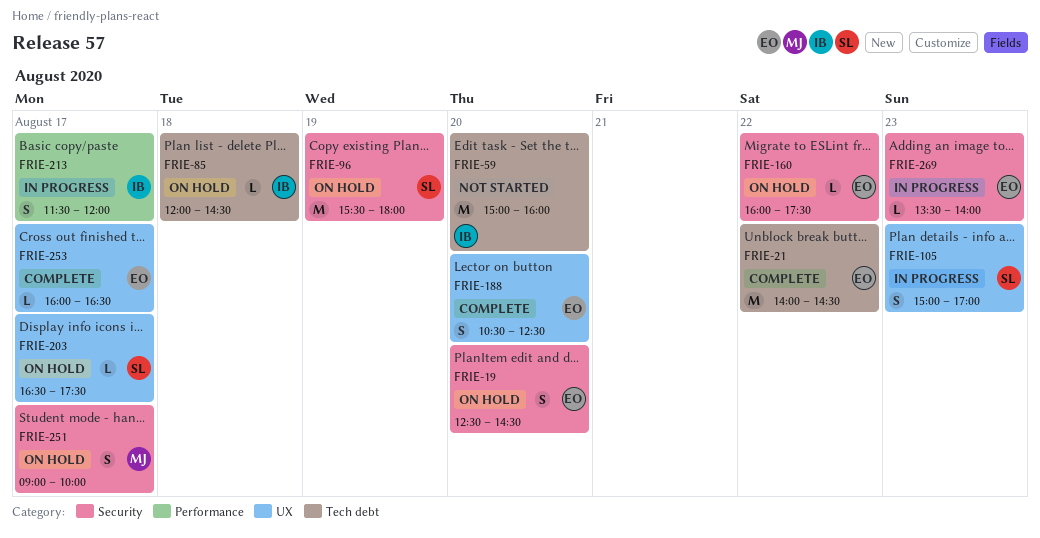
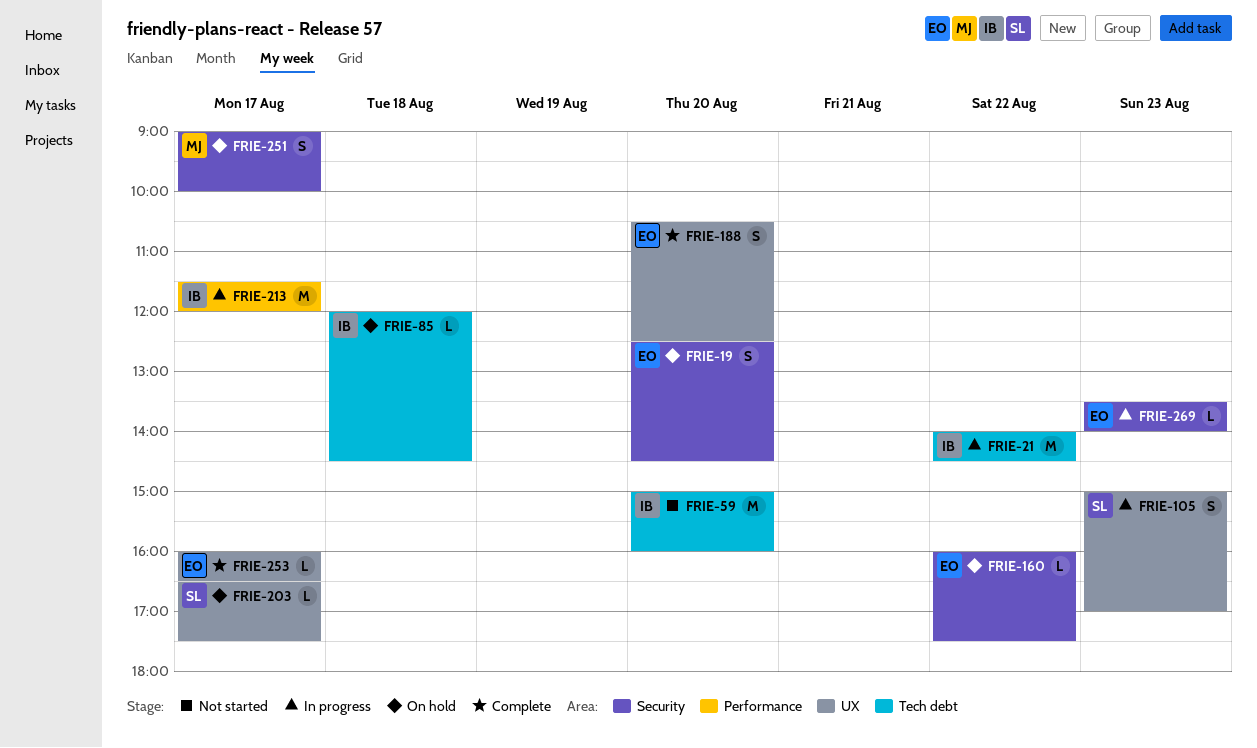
FRIE-21, status: Complete -> In progress
FRIE-21, owner: EO -> IB
FRIE-96: present -> none
FRIE-213, estimate: S -> M

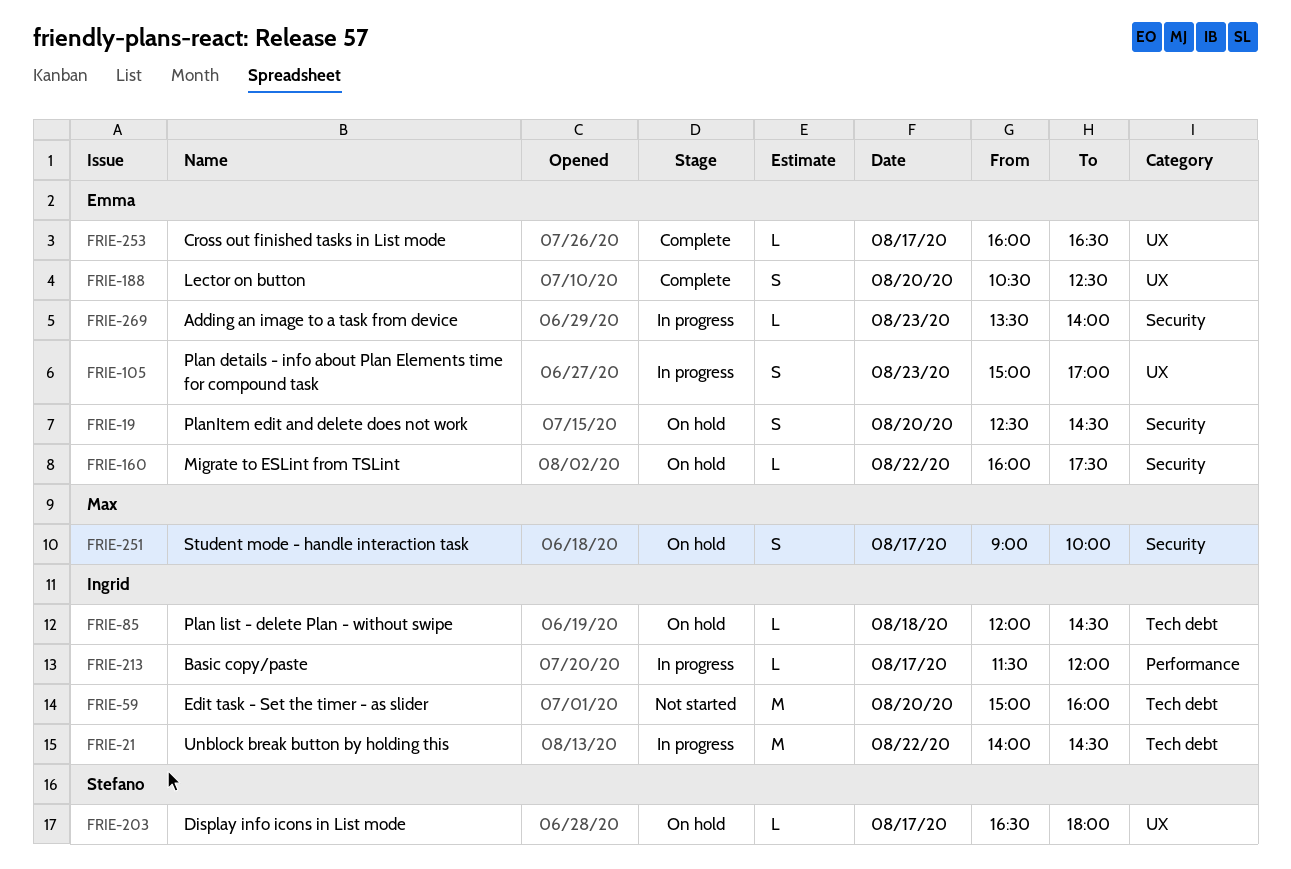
FRIE-105, owner: Stefano -> Emma
FRIE-203, ends: 17:30 -> 18:00
FRIE-213, estimate: M -> L

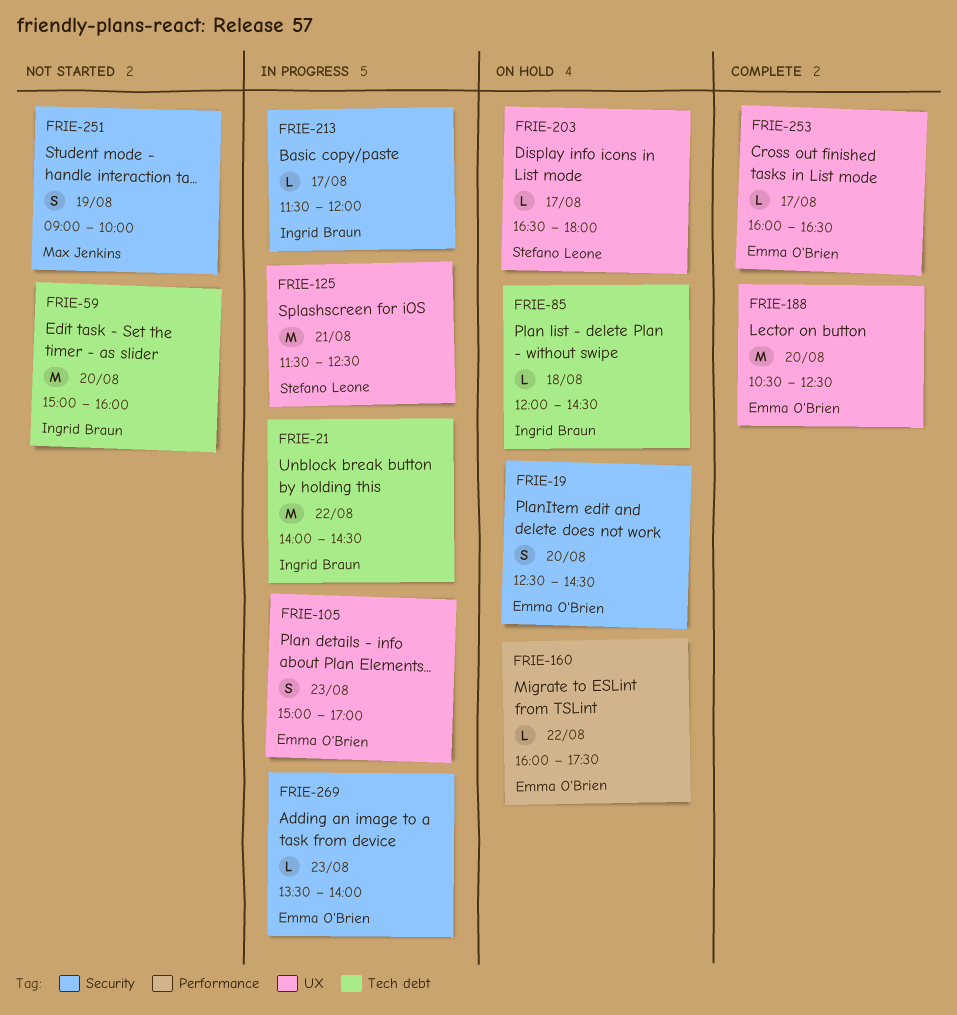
FRIE-125: none -> present
FRIE-160, label: Security -> Performance
FRIE-188, estimate: S -> M
FRIE-213, label: Performance -> Security
FRIE-251, status: On hold -> Not started
FRIE-251, day: Aug 17 -> Aug 19

